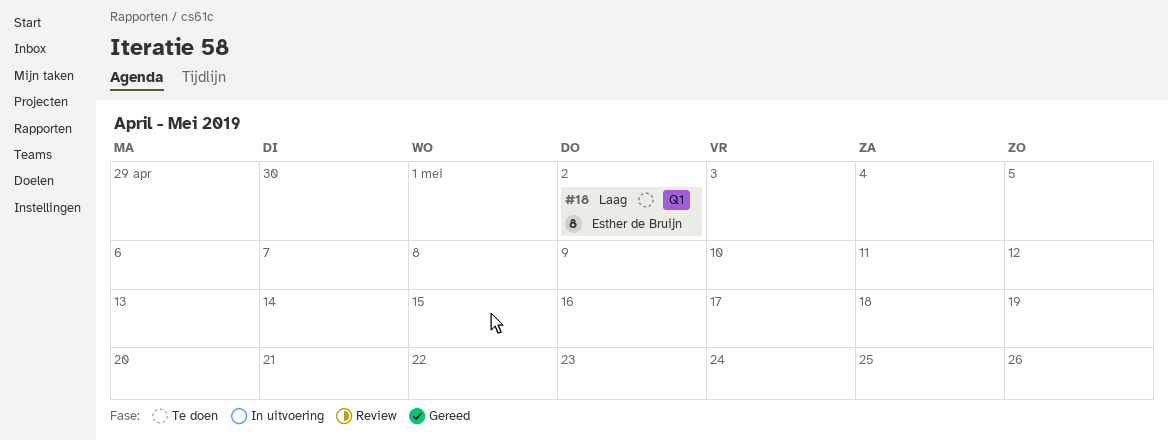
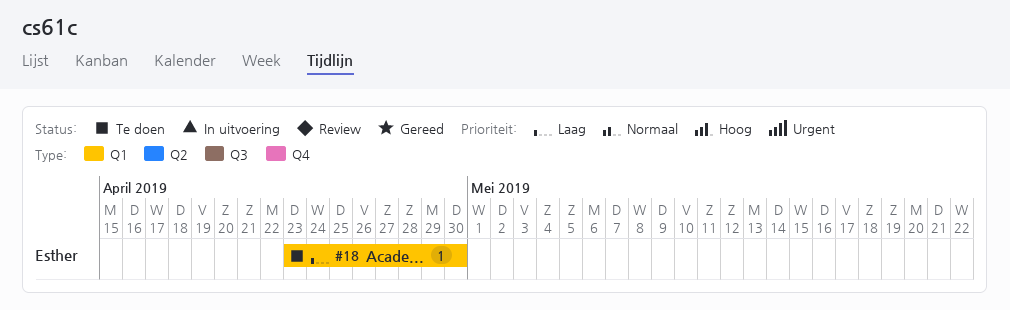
#18, estimate: 8 -> 1
#18, due: May 2 -> Apr 30

